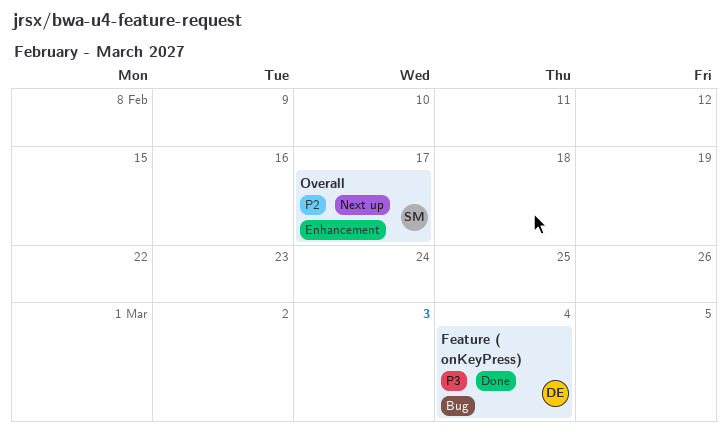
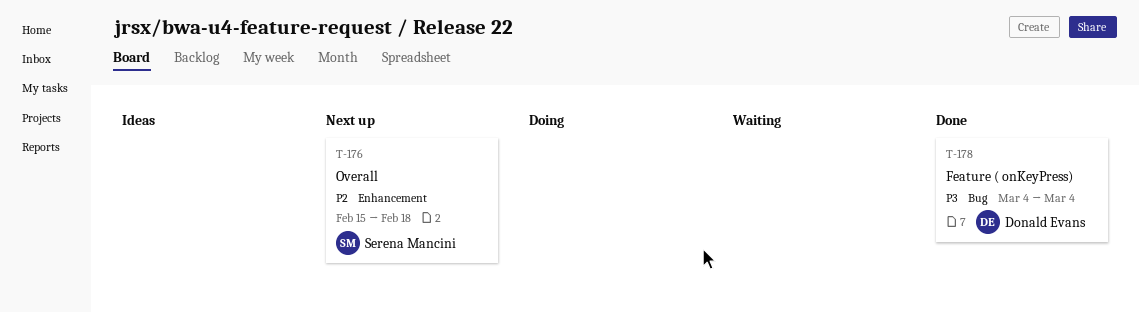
Overall, due: Feb 17 -> Feb 18

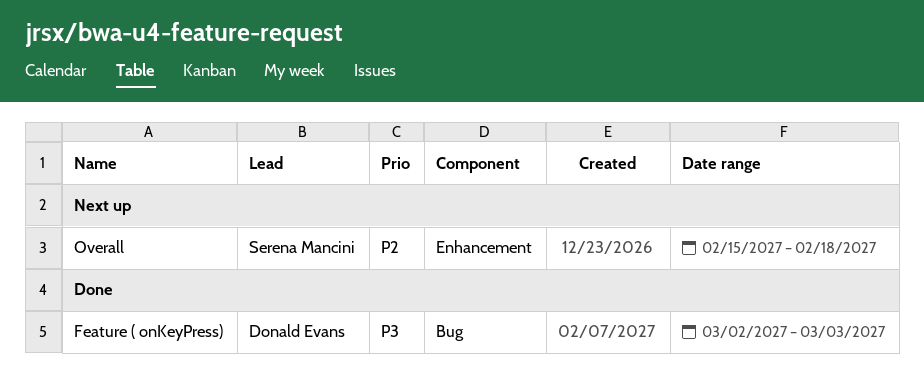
Feature ( onKeyPress), start: Mar 4 -> Mar 2
Feature ( onKeyPress), due: Mar 4 -> Mar 3

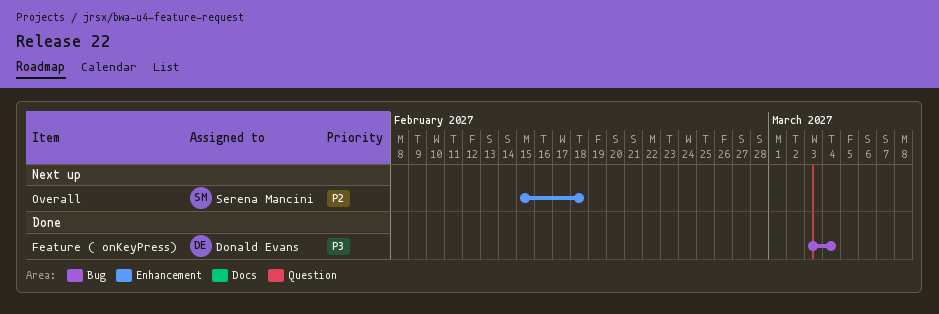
Feature ( onKeyPress), start: Mar 2 -> Mar 3
Feature ( onKeyPress), due: Mar 3 -> Mar 4

